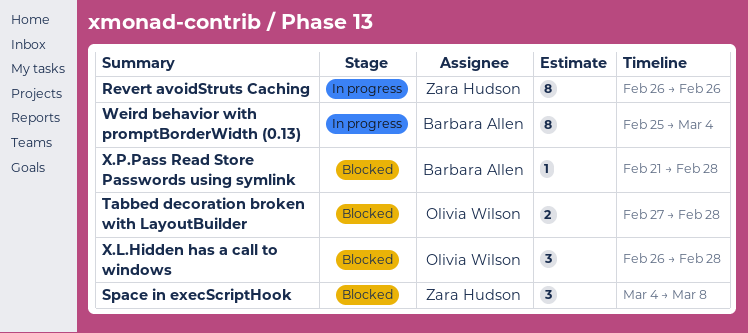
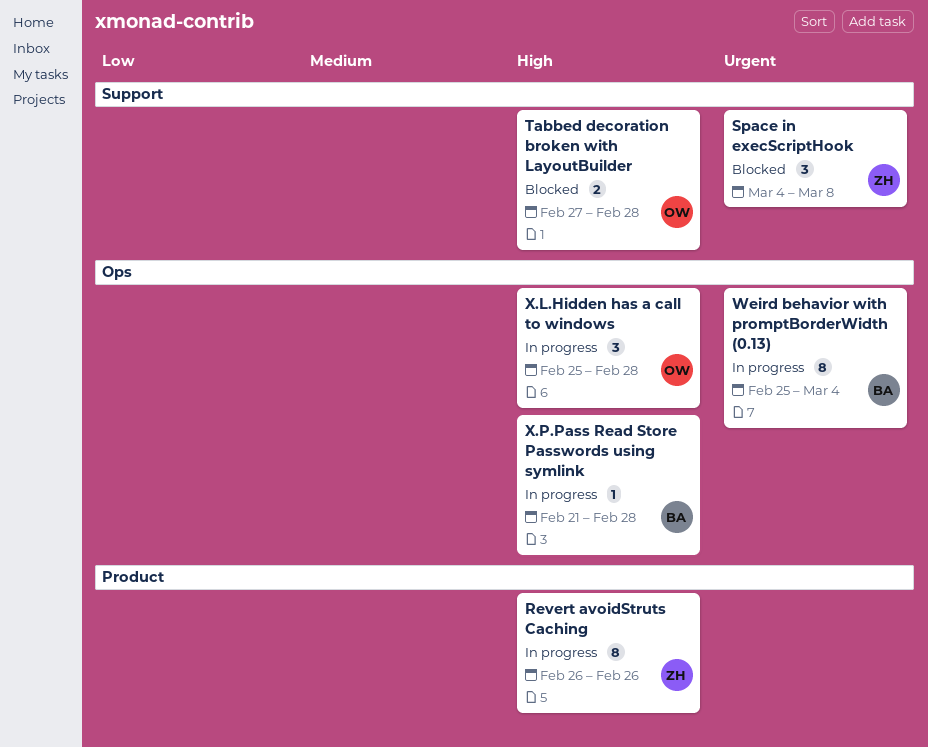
X.L.Hidden has a call to windows, status: Blocked -> In progress
X.L.Hidden has a call to windows, start: Feb 26 -> Feb 25
X.P.Pass Read Store Passwords using symlink, status: Blocked -> In progress

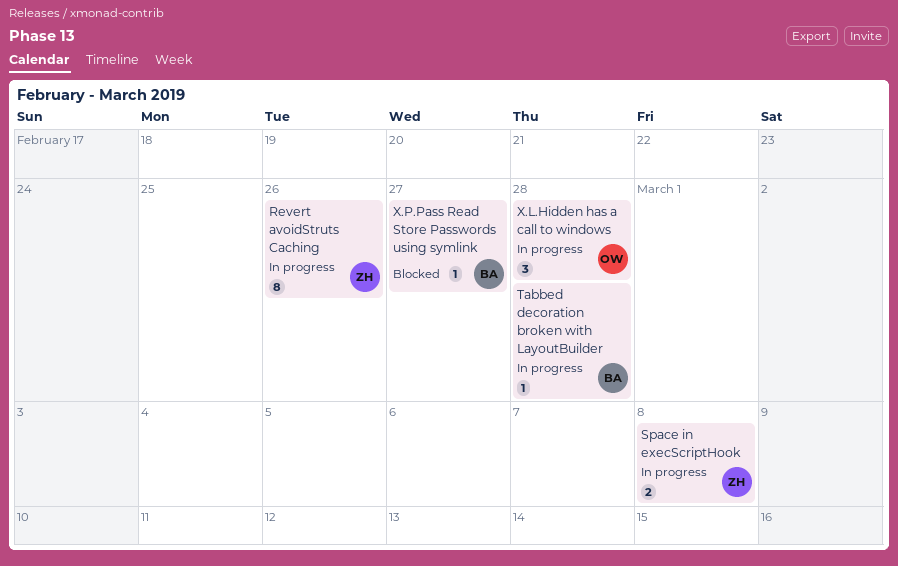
Space in execScriptHook, status: Blocked -> In progress
Space in execScriptHook, estimate: 3 -> 2
Tabbed decoration broken with LayoutBuilder, status: Blocked -> In progress
Tabbed decoration broken with LayoutBuilder, owner: OW -> BA
Tabbed decoration broken with LayoutBuilder, estimate: 2 -> 1
Weird behavior with promptBorderWidth (0.13): present -> none
X.P.Pass Read Store Passwords using symlink, status: In progress -> Blocked
X.P.Pass Read Store Passwords using symlink, due: Feb 28 -> Feb 27

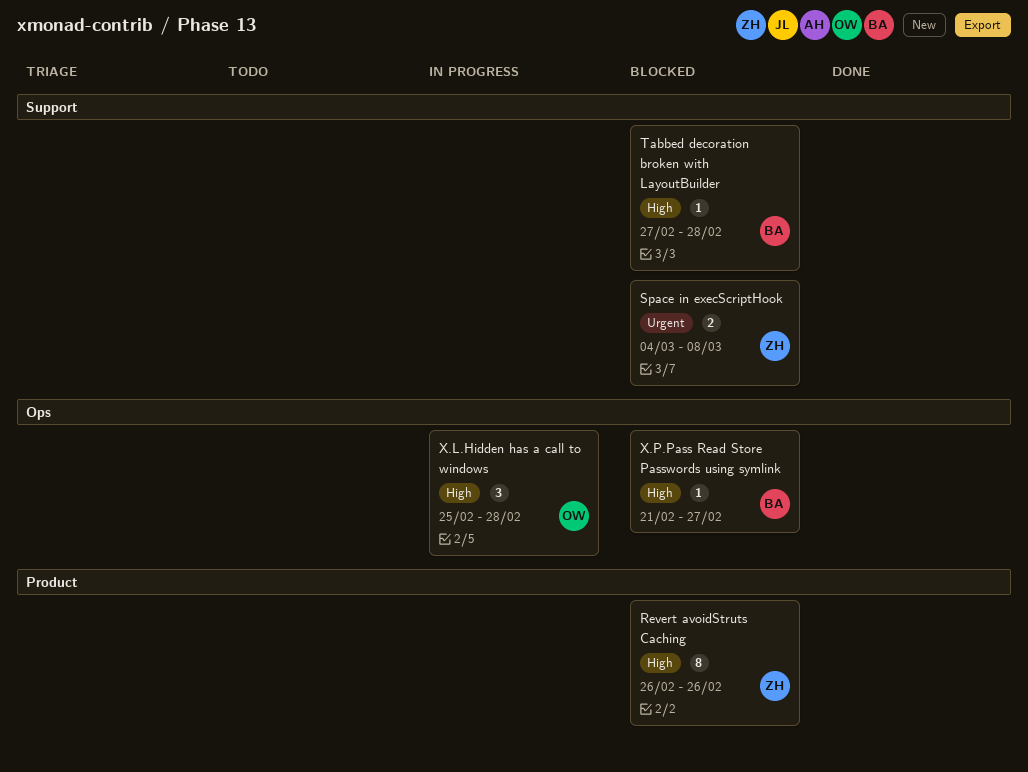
Revert avoidStruts Caching, status: In progress -> Blocked
Space in execScriptHook, status: In progress -> Blocked
Tabbed decoration broken with LayoutBuilder, status: In progress -> Blocked

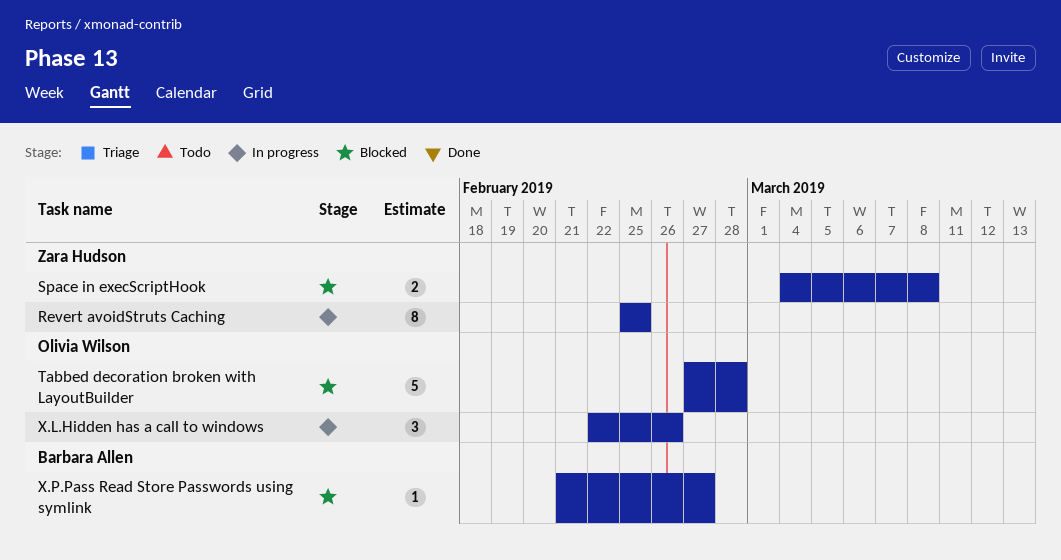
Revert avoidStruts Caching, status: Blocked -> In progress
Revert avoidStruts Caching, start: Feb 26 -> Feb 25
Revert avoidStruts Caching, due: Feb 26 -> Feb 25
Tabbed decoration broken with LayoutBuilder, owner: Barbara Allen -> Olivia Wilson
Tabbed decoration broken with LayoutBuilder, estimate: 1 -> 5
X.L.Hidden has a call to windows, start: Feb 25 -> Feb 22
X.L.Hidden has a call to windows, due: Feb 28 -> Feb 26

